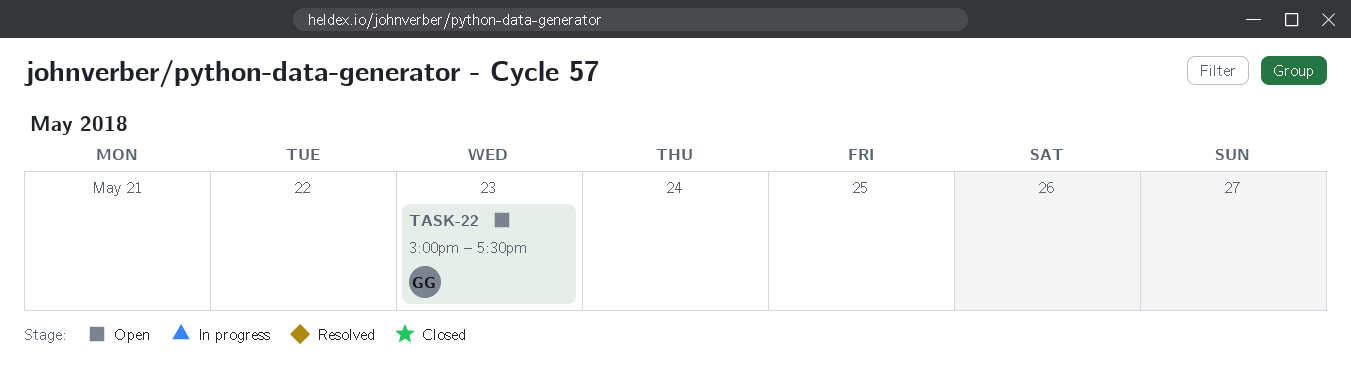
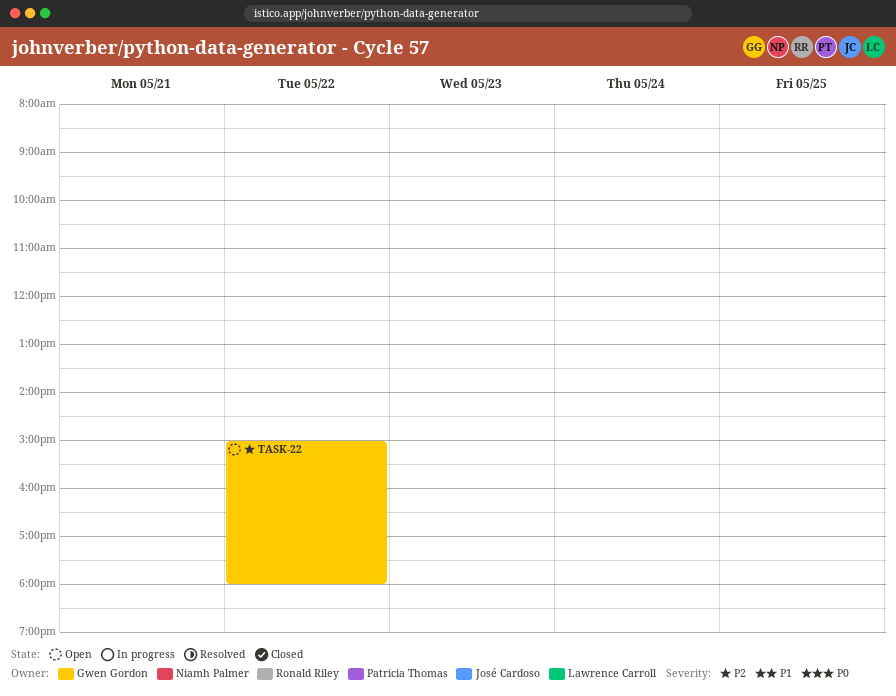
TASK-22, day: May 23 -> May 22
TASK-22, ends: 17:30 -> 18:00

